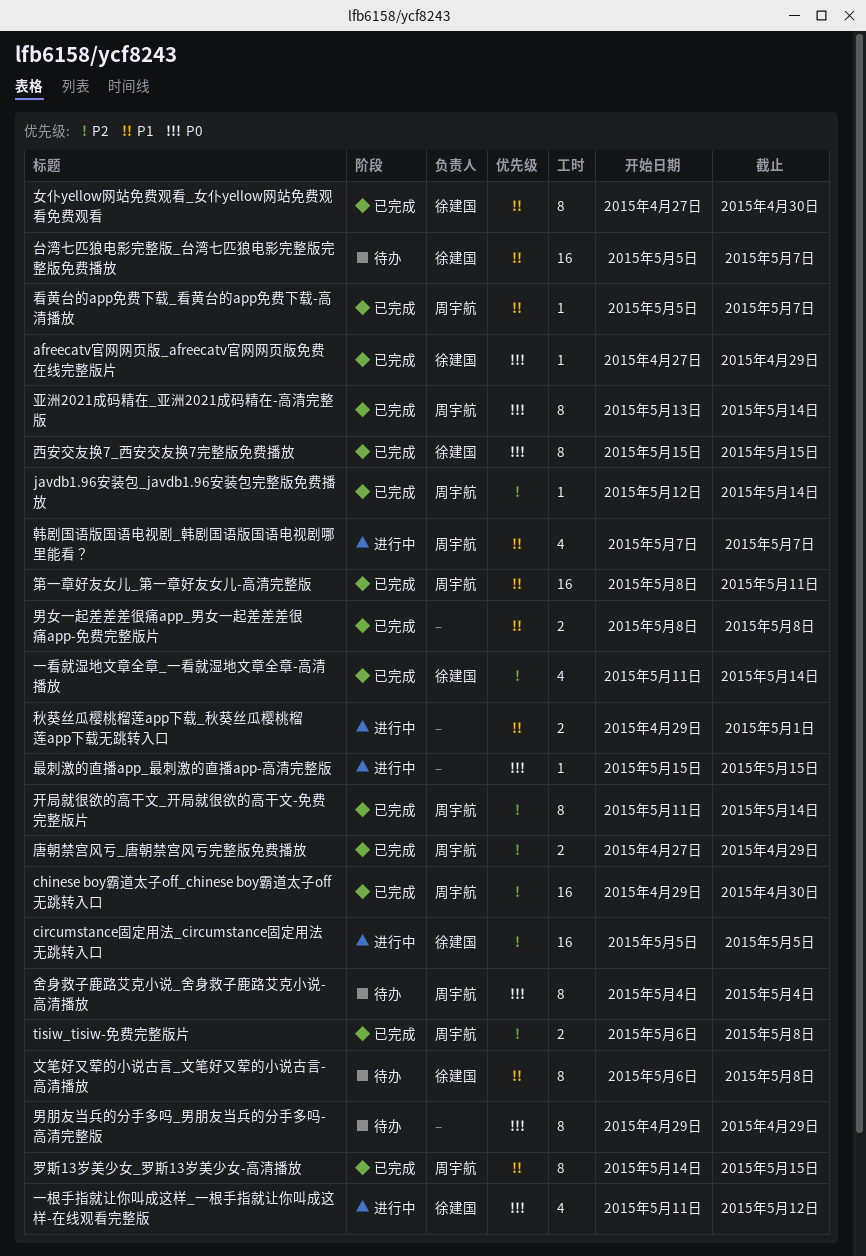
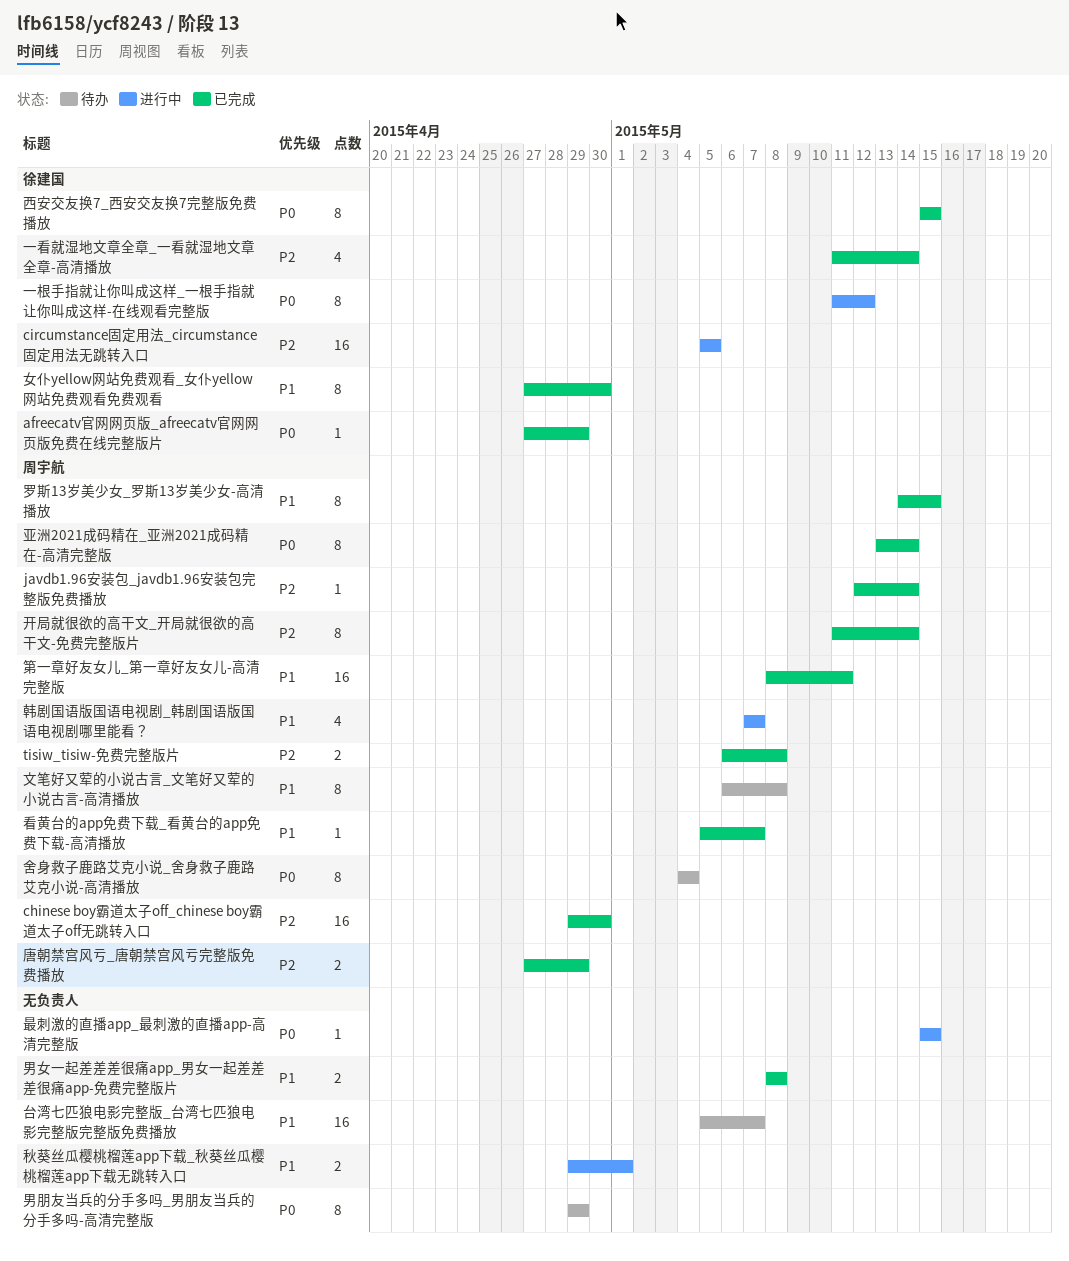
一根手指就让你叫成这样_一根手指就让你叫成这样-在线观看完整版, estimate: 4 -> 8
台湾七匹狼电影完整版_台湾七匹狼电影完整版完整版免费播放, owner: 徐建国 -> none
文笔好又荤的小说古言_文笔好又荤的小说古言-高清播放, owner: 徐建国 -> 周宇航

